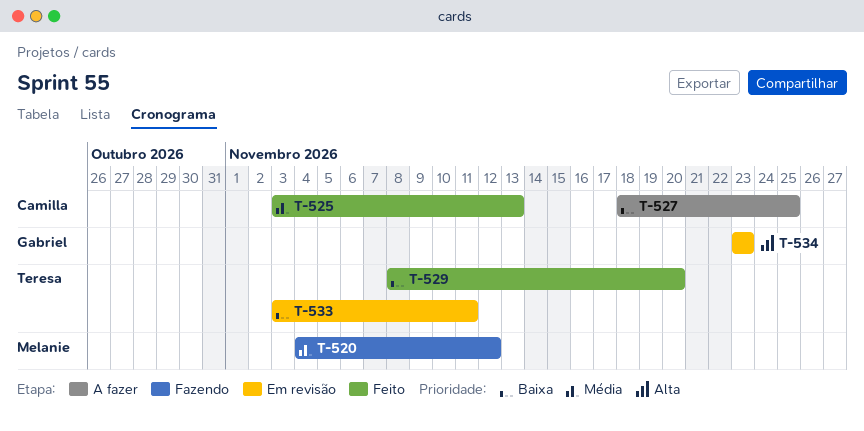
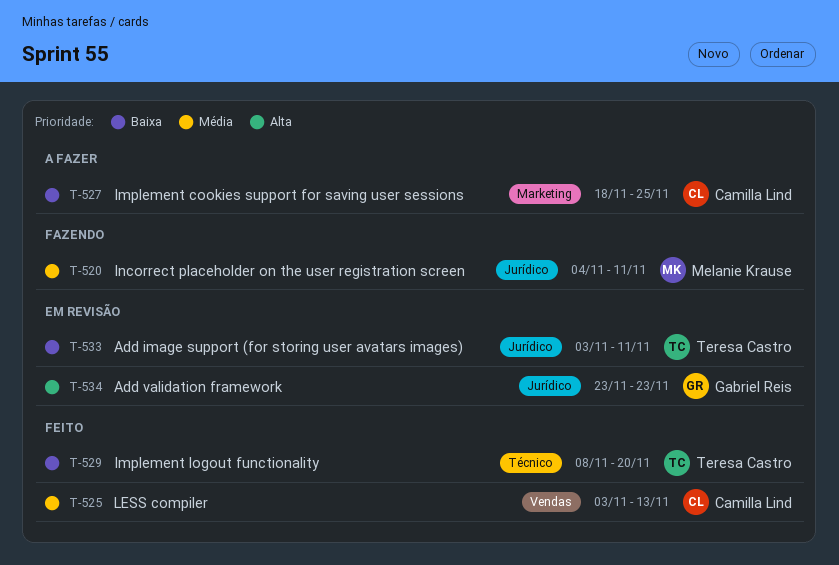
T-520, due: Nov 12 -> Nov 11

